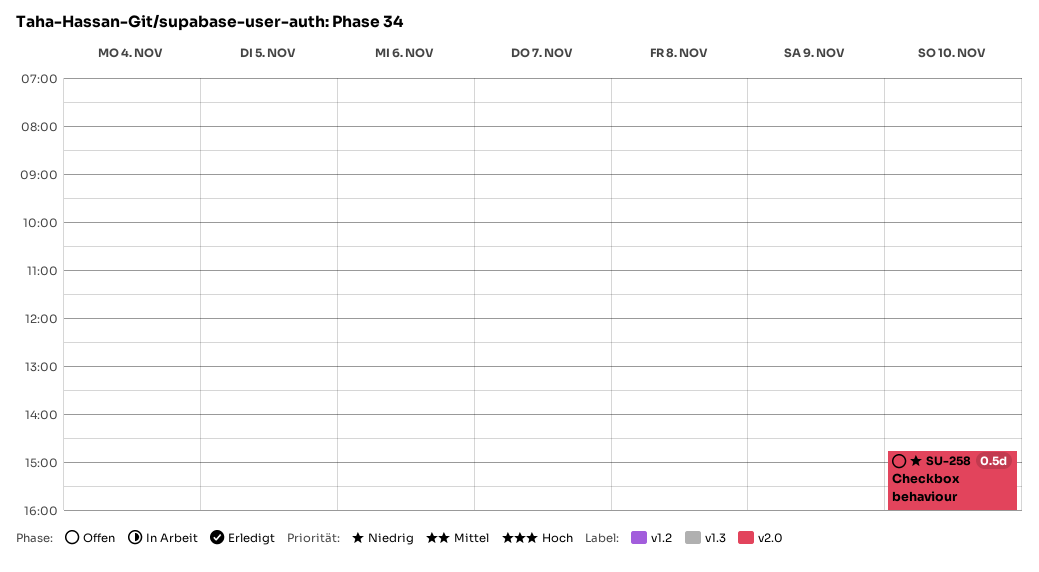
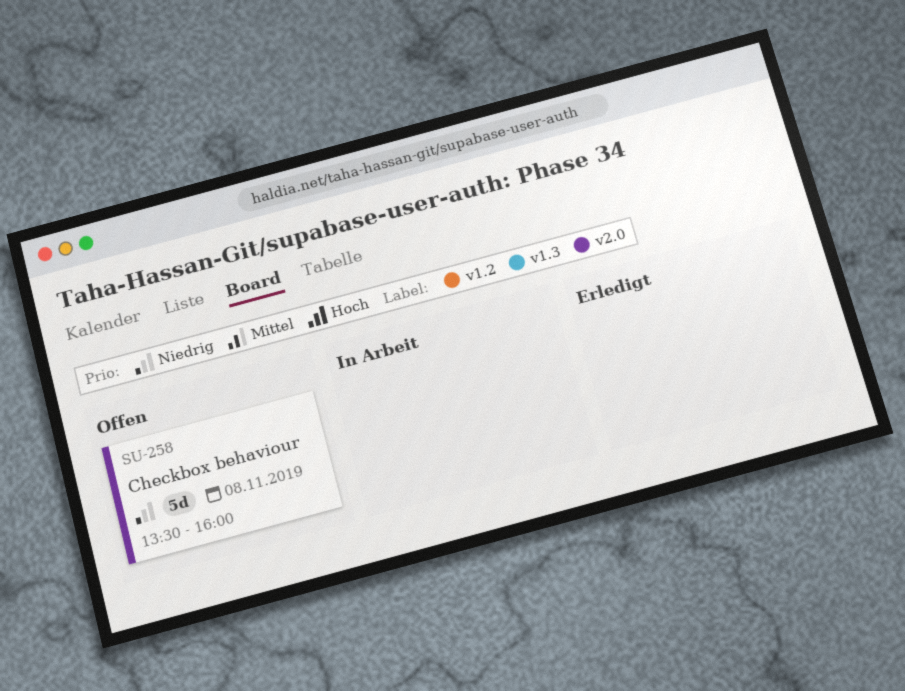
SU-258, estimate: 0.5d -> 5d
SU-258, day: Nov 10 -> Nov 8
SU-258, begins: 14:45 -> 13:30

